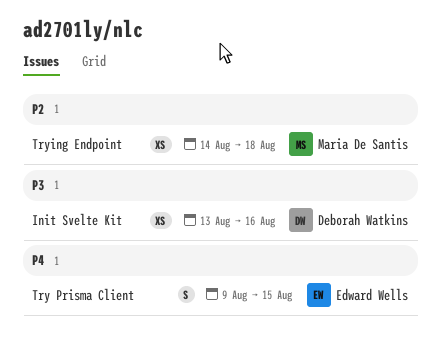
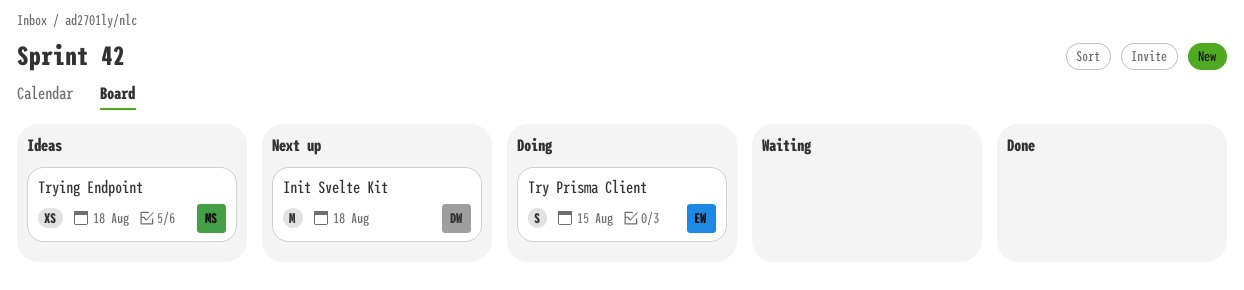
Init Svelte Kit, estimate: XS -> M
Init Svelte Kit, due: Aug 16 -> Aug 18

